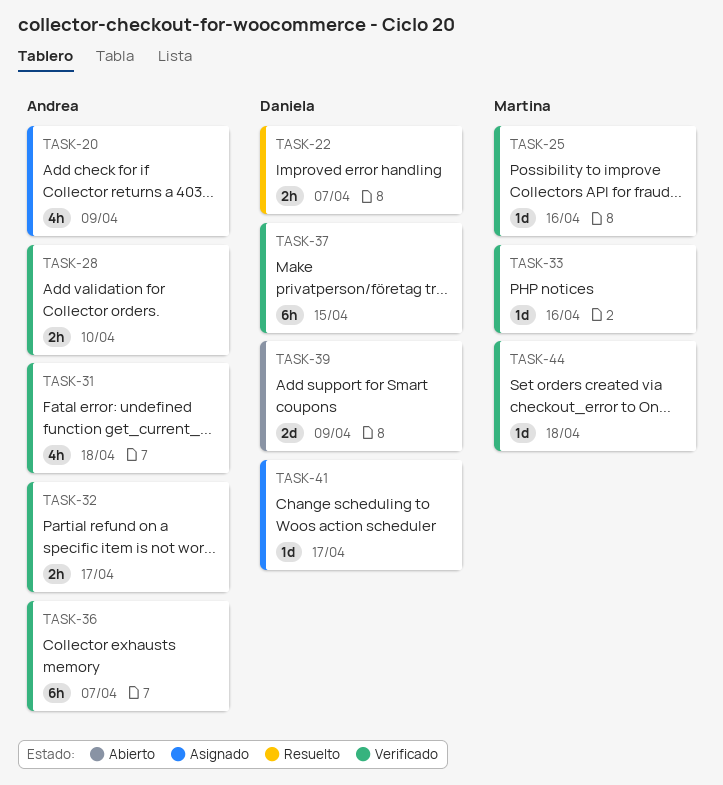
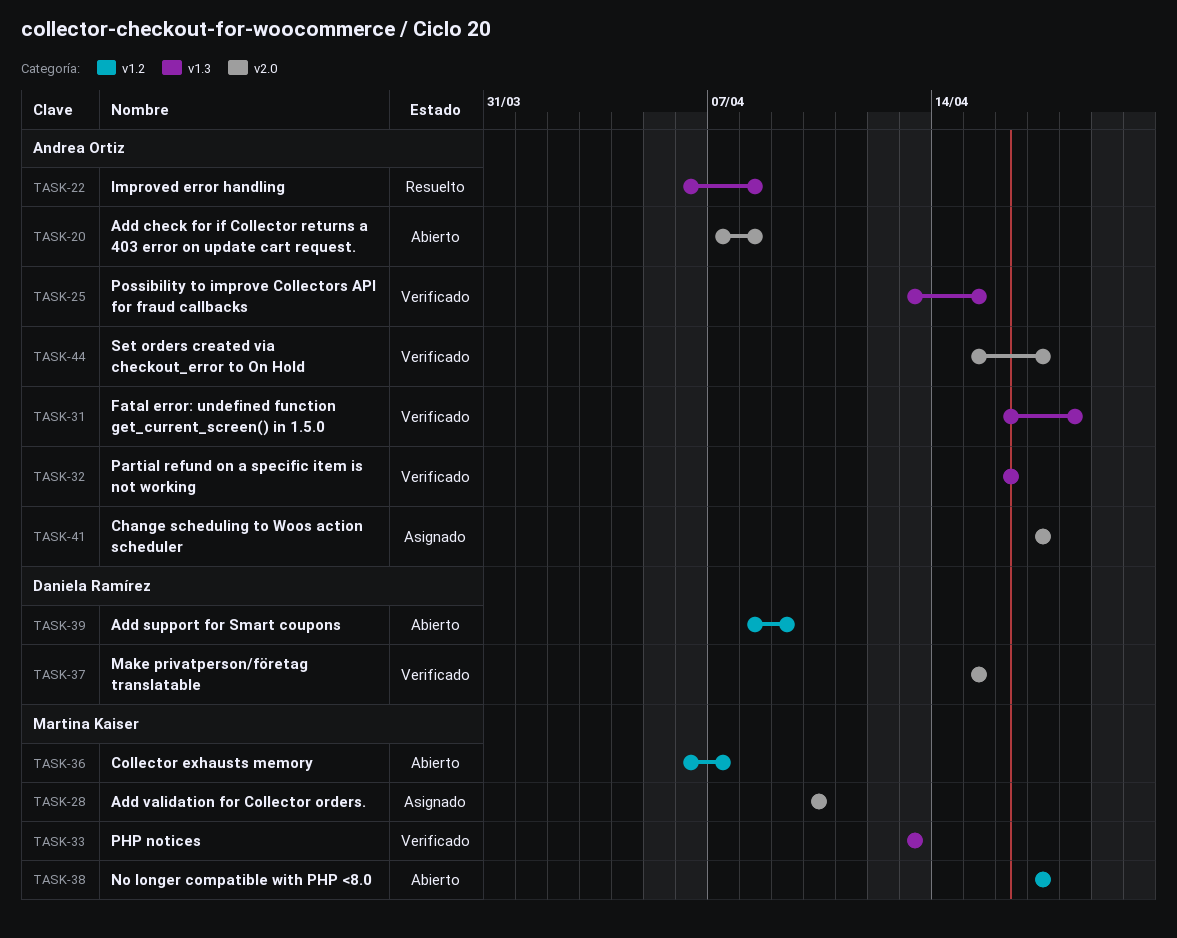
TASK-20, status: Asignado -> Abierto
TASK-20, due: Apr 9 -> Apr 8
TASK-22, owner: Daniela Ramírez -> Andrea Ortiz
TASK-22, due: Apr 7 -> Apr 8
TASK-25, owner: Martina Kaiser -> Andrea Ortiz
TASK-25, due: Apr 16 -> Apr 15
TASK-28, status: Verificado -> Asignado
TASK-28, owner: Andrea Ortiz -> Martina Kaiser
TASK-32, due: Apr 17 -> Apr 16
TASK-33, due: Apr 16 -> Apr 13
TASK-36, status: Verificado -> Abierto
TASK-36, owner: Andrea Ortiz -> Martina Kaiser
TASK-38: none -> present
TASK-41, owner: Daniela Ramírez -> Andrea Ortiz
TASK-44, owner: Martina Kaiser -> Andrea Ortiz
TASK-44, due: Apr 18 -> Apr 17

